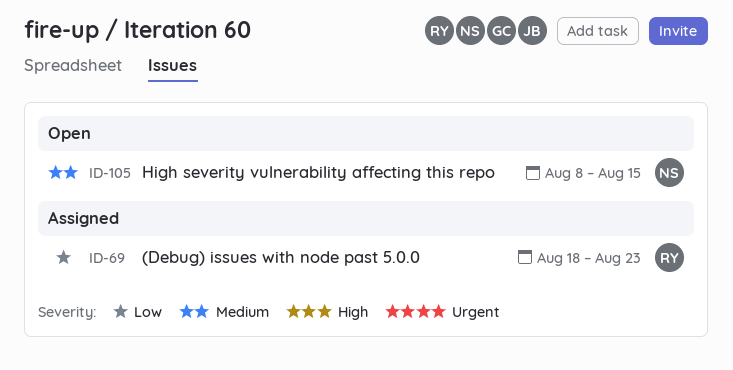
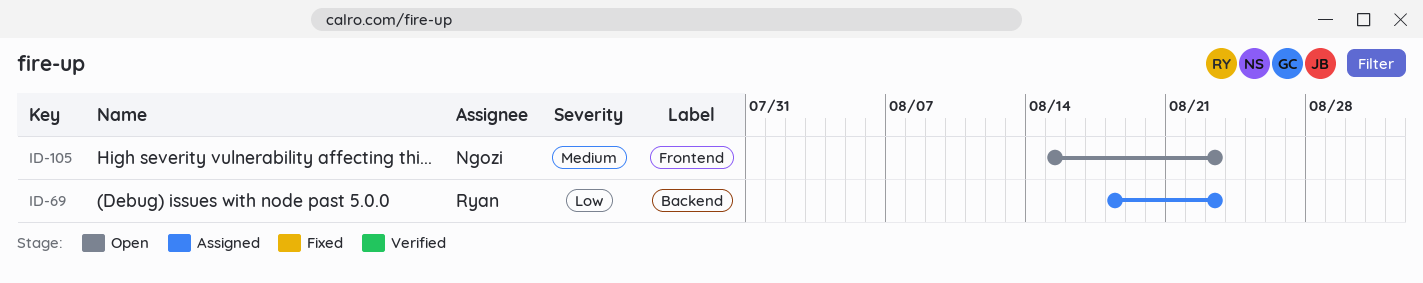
ID-105, start: Aug 8 -> Aug 15
ID-105, due: Aug 15 -> Aug 23

